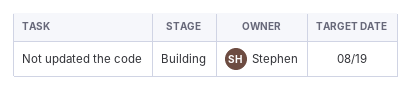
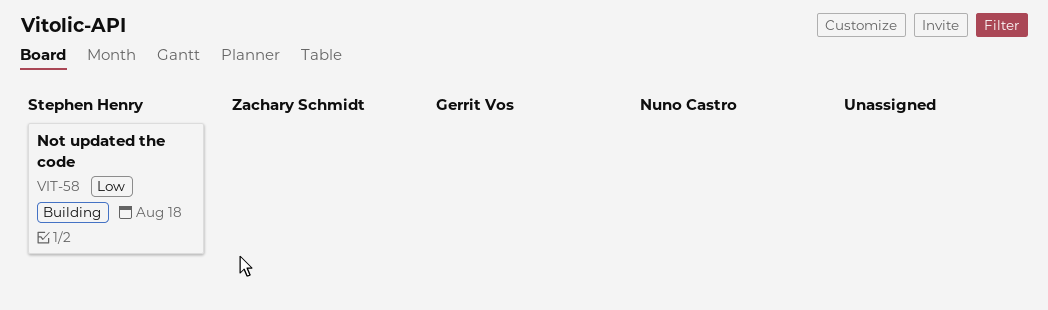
Not updated the code, due: Aug 19 -> Aug 18

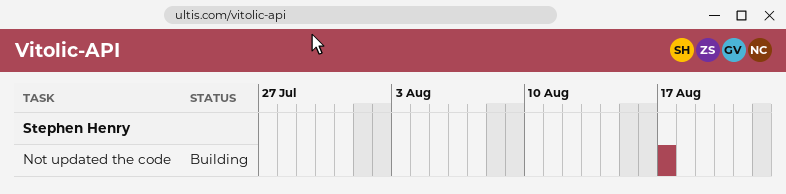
Not updated the code, due: Aug 18 -> Aug 17

